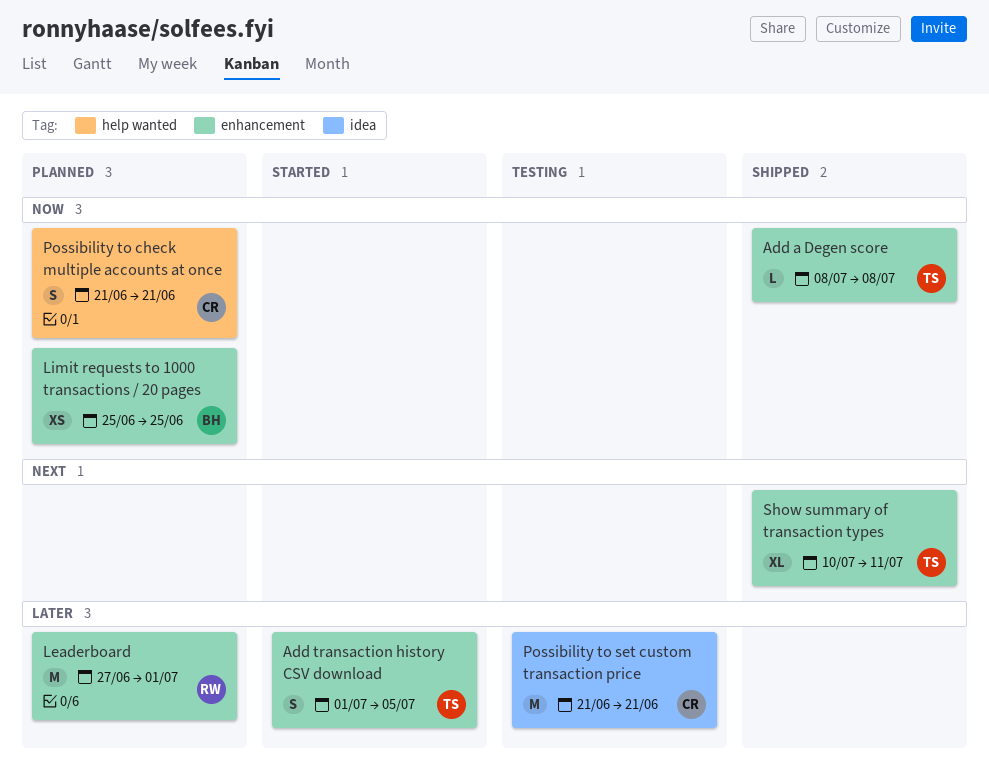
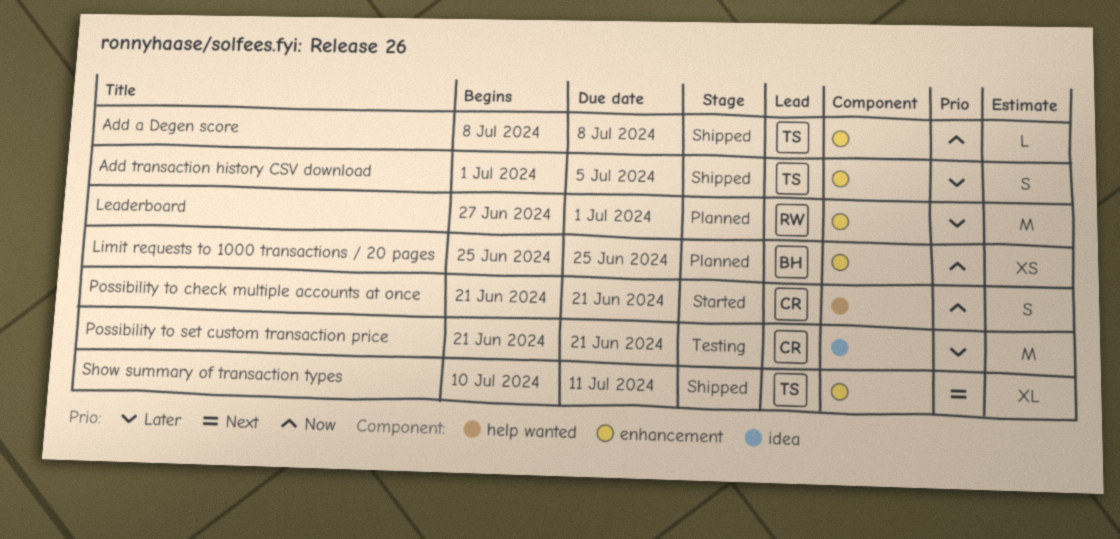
Add transaction history CSV download, status: Started -> Shipped
Possibility to check multiple accounts at once, status: Planned -> Started

